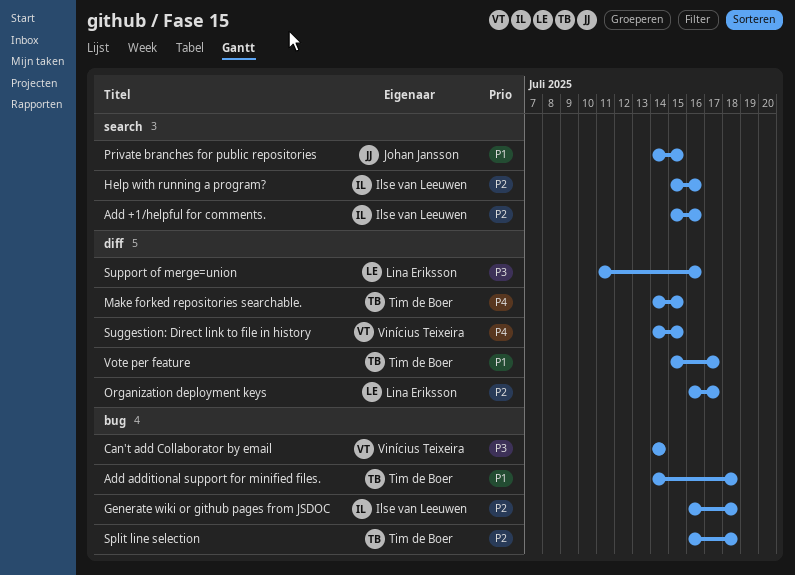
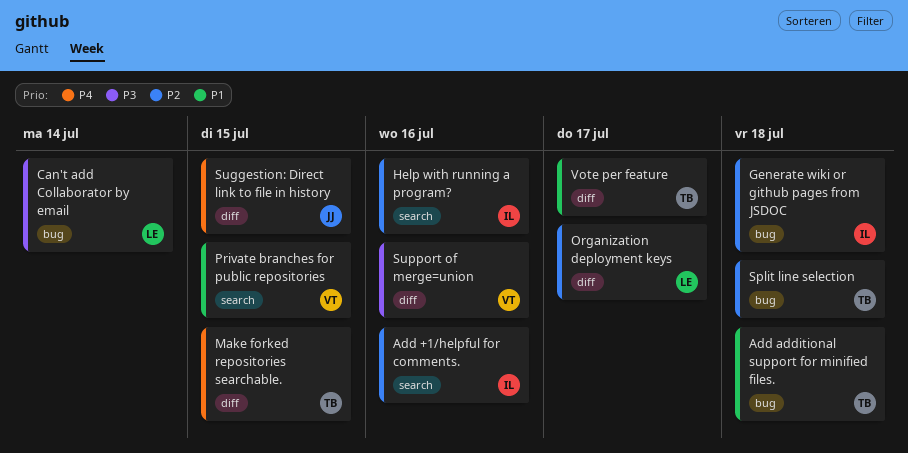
Can't add Collaborator by email, owner: Vinícius Teixeira -> Lina Eriksson
Private branches for public repositories, owner: Johan Jansson -> Vinícius Teixeira
Suggestion: Direct link to file in history, owner: Vinícius Teixeira -> Johan Jansson
Support of merge=union, owner: Lina Eriksson -> Vinícius Teixeira

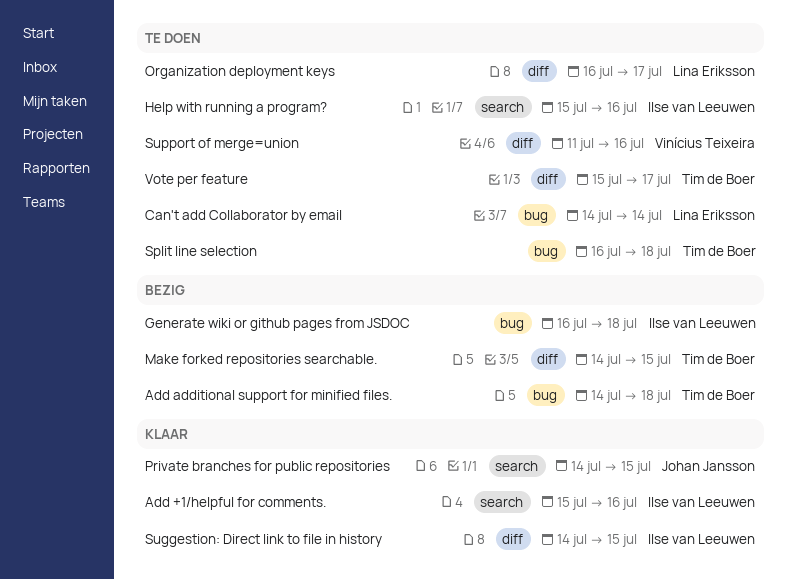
Private branches for public repositories, owner: Vinícius Teixeira -> Johan Jansson
Suggestion: Direct link to file in history, owner: Johan Jansson -> Ilse van Leeuwen

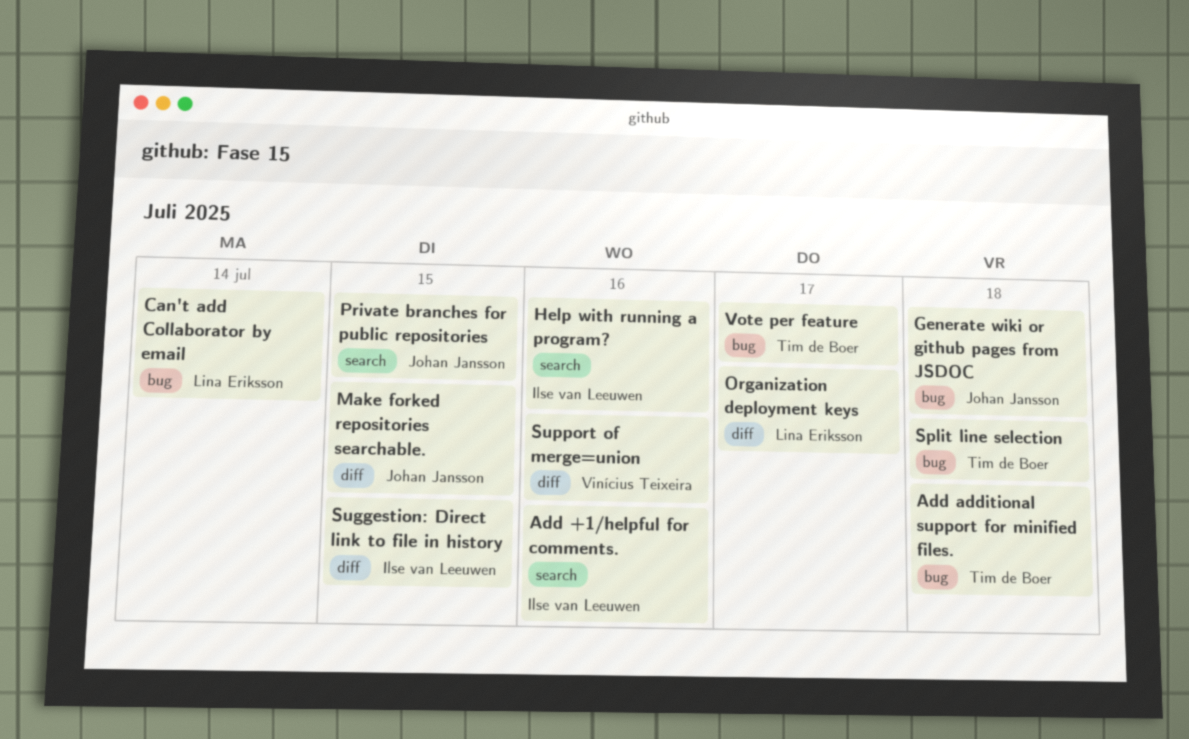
Generate wiki or github pages from JSDOC, owner: Ilse van Leeuwen -> Johan Jansson
Make forked repositories searchable., owner: Tim de Boer -> Johan Jansson
Vote per feature, label: diff -> bug

